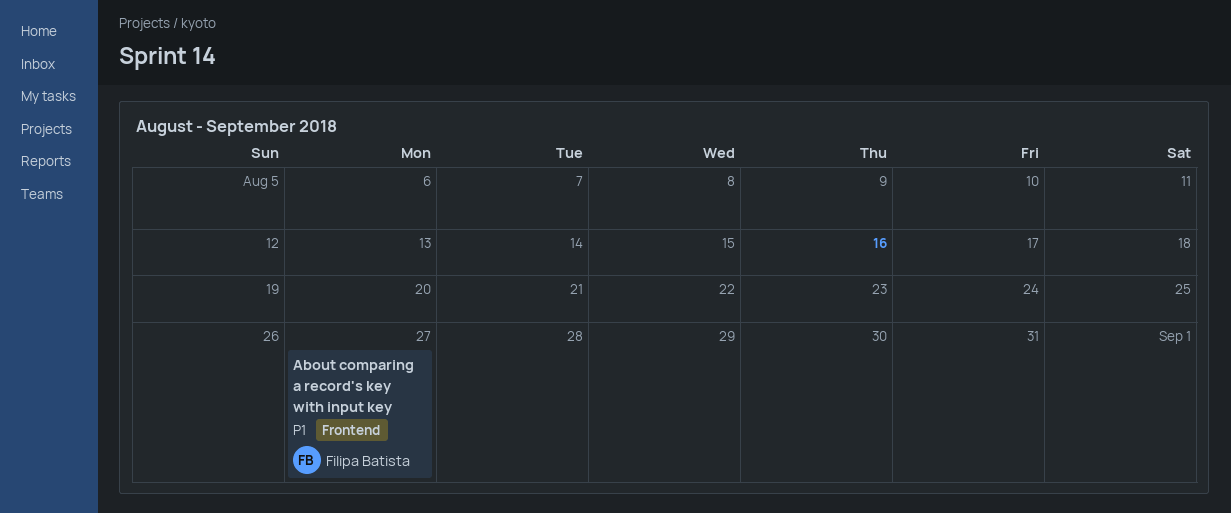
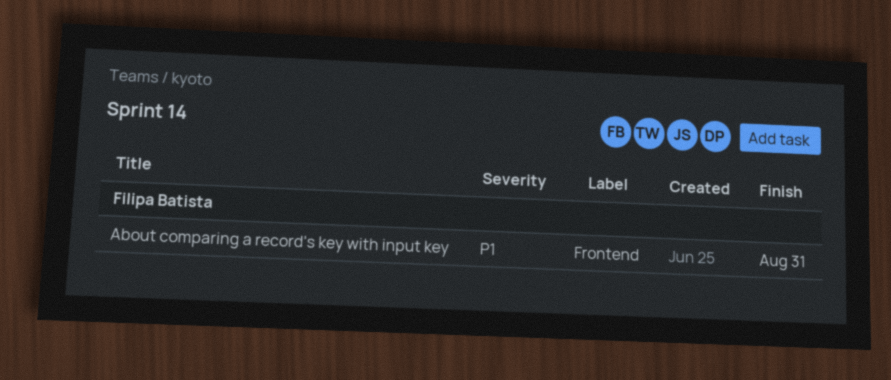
About comparing a record's key with input key, due: Aug 27 -> Aug 31

